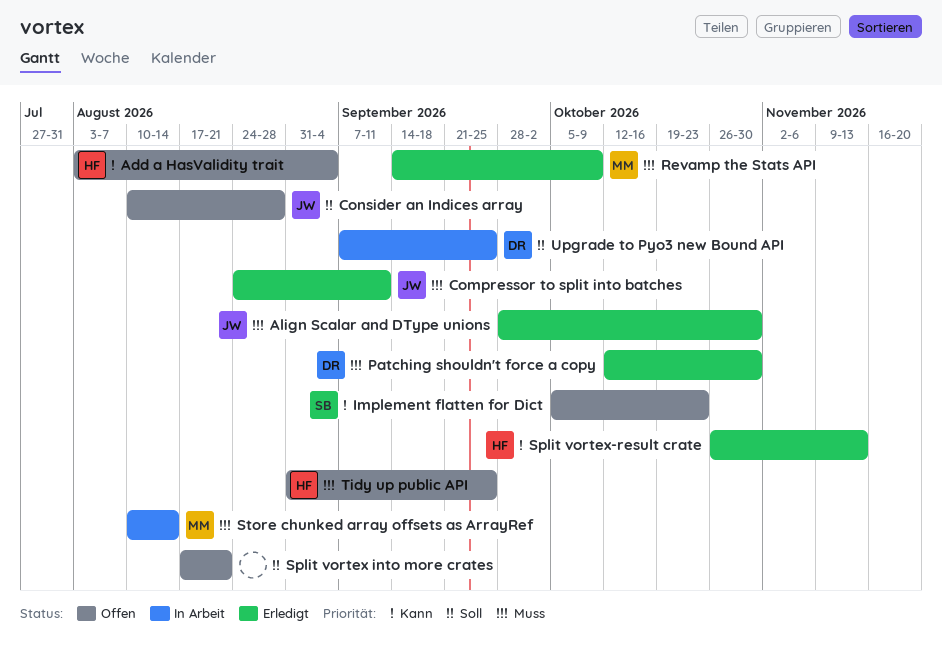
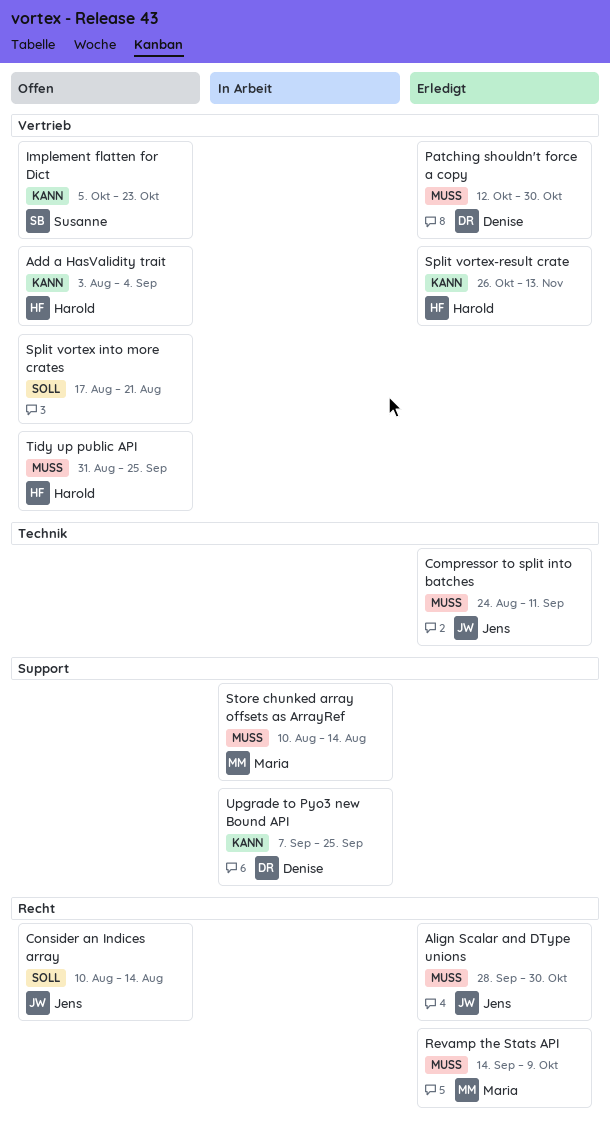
Consider an Indices array, due: Aug 28 -> Aug 14
Upgrade to Pyo3 new Bound API, priority: Soll -> Kann

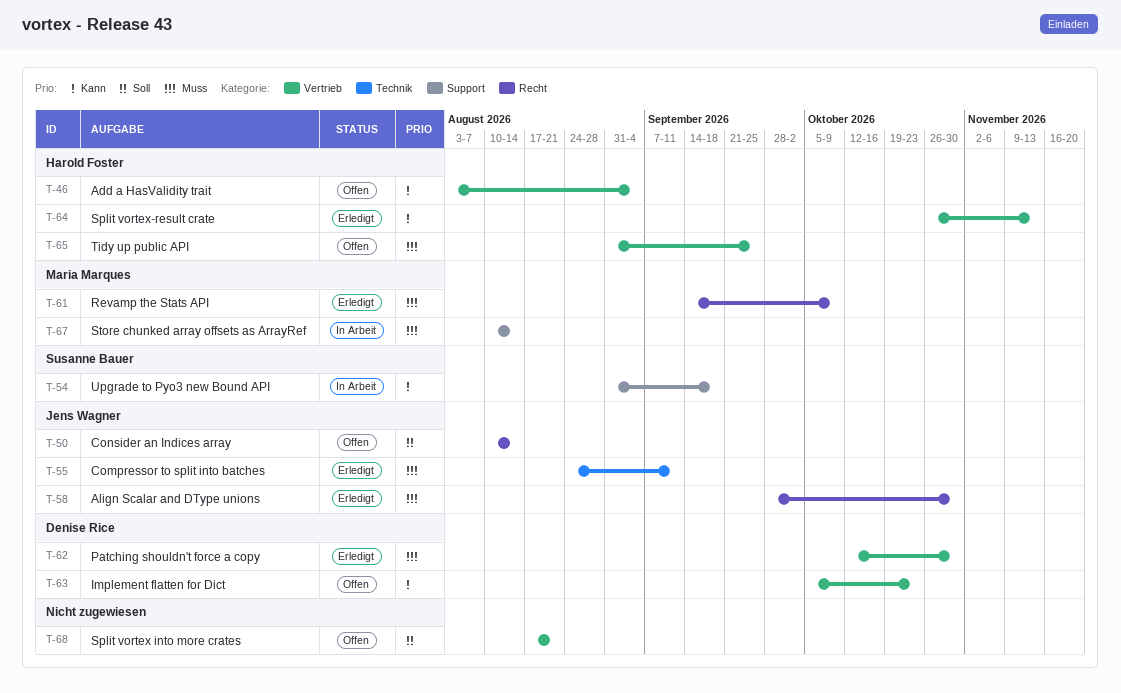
Implement flatten for Dict, owner: Susanne Bauer -> Denise Rice
Upgrade to Pyo3 new Bound API, owner: Denise Rice -> Susanne Bauer
Upgrade to Pyo3 new Bound API, start: Sep 7 -> Aug 31
Upgrade to Pyo3 new Bound API, due: Sep 25 -> Sep 18

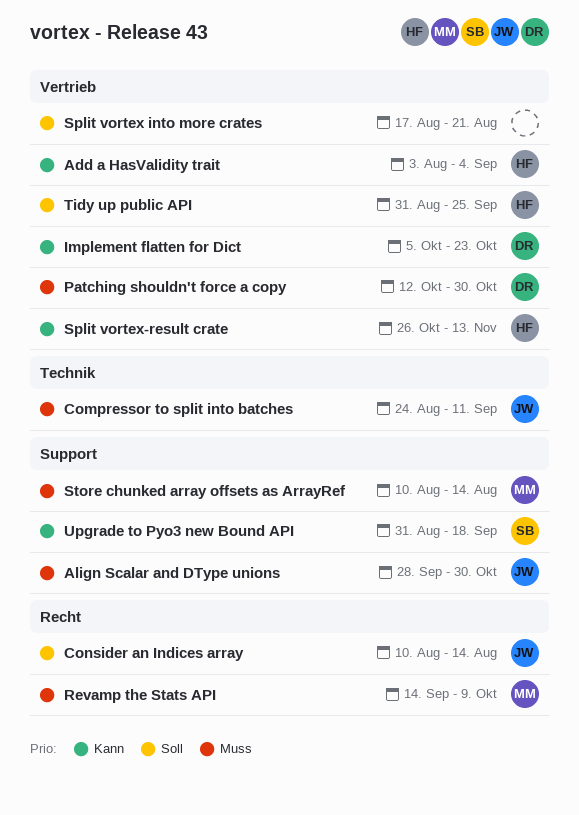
Align Scalar and DType unions, label: Recht -> Support
Tidy up public API, priority: Muss -> Soll

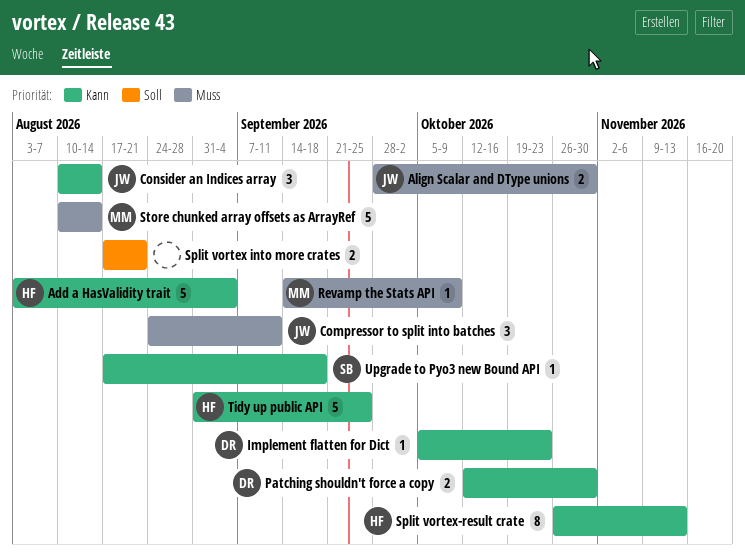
Consider an Indices array, priority: Soll -> Kann
Patching shouldn't force a copy, priority: Muss -> Kann
Tidy up public API, priority: Soll -> Kann
Upgrade to Pyo3 new Bound API, start: Aug 31 -> Aug 17

